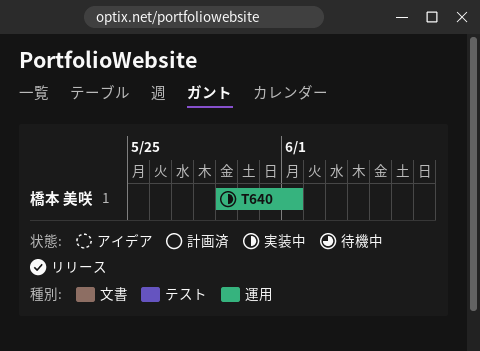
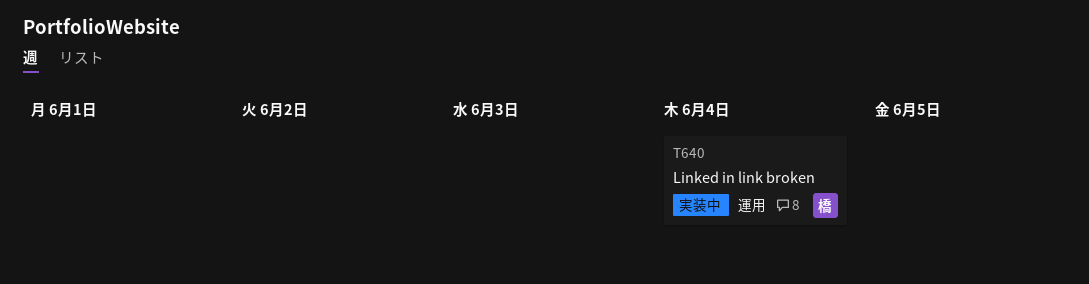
T640, due: Jun 1 -> Jun 4

